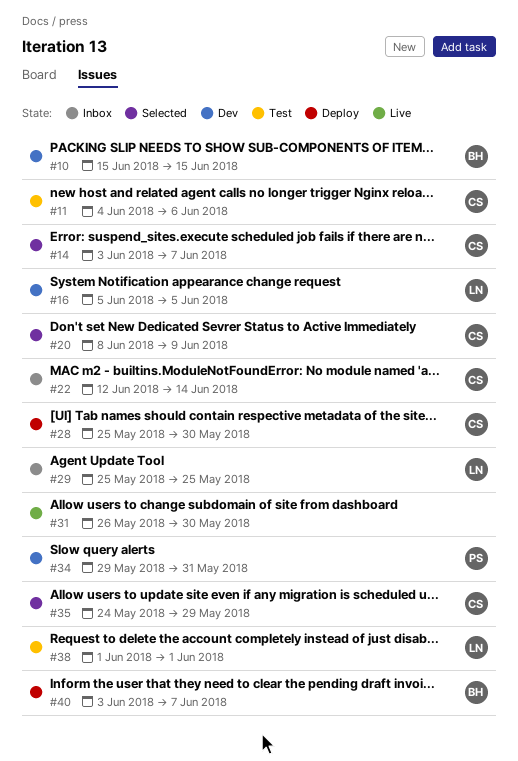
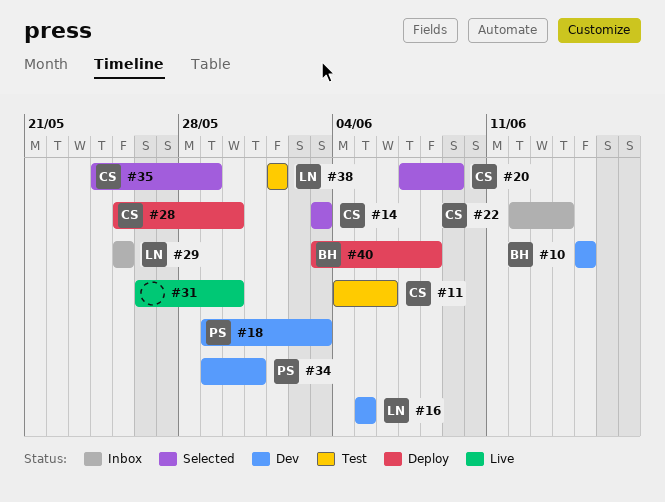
#14, due: Jun 7 -> Jun 3
#18: none -> present
#20, start: Jun 8 -> Jun 7
#40, due: Jun 7 -> Jun 8

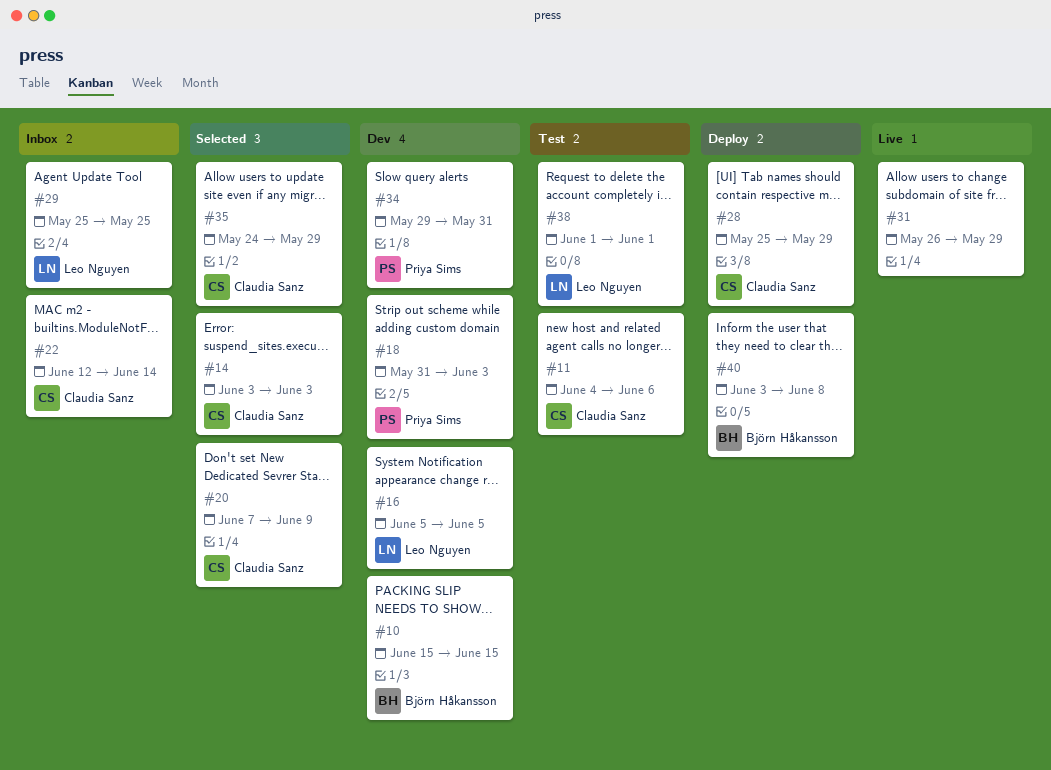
#18, start: May 29 -> May 31
#28, due: May 30 -> May 29
#31, due: May 30 -> May 29

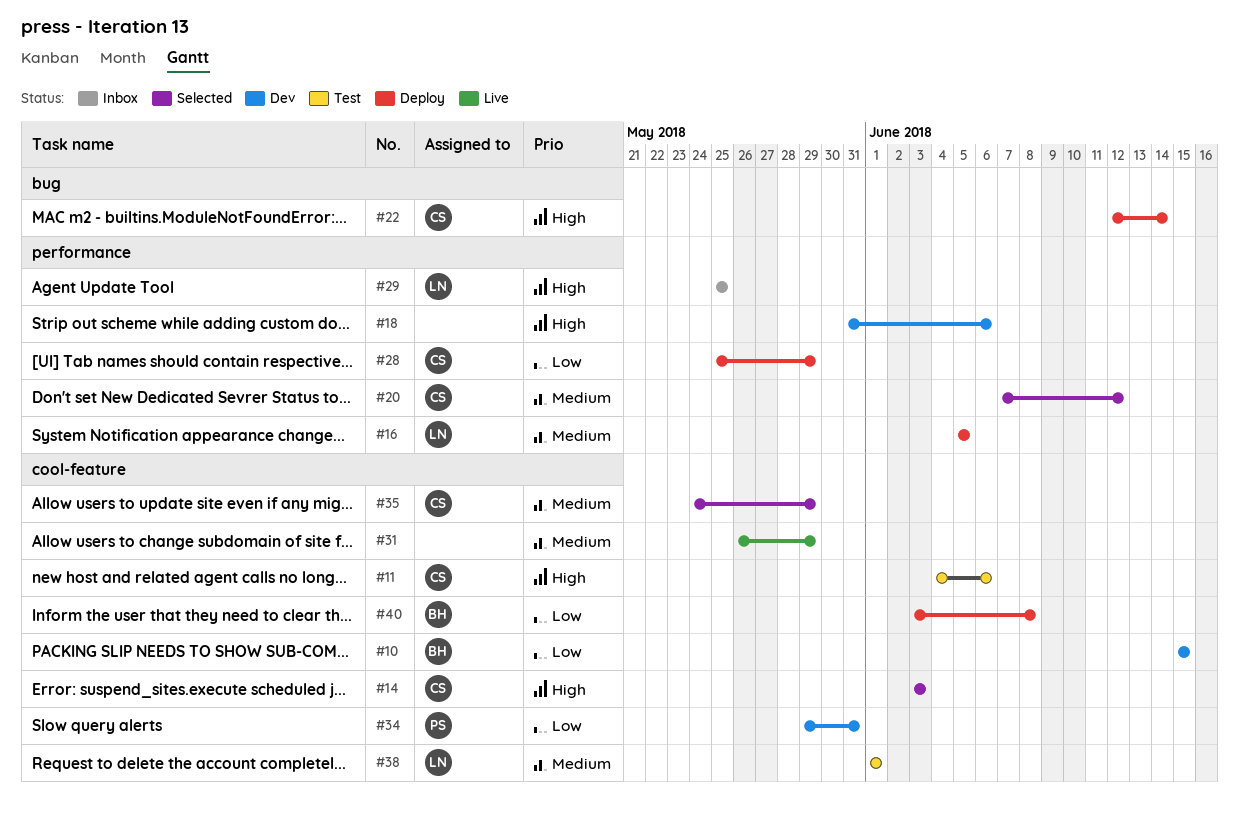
#16, status: Dev -> Deploy
#18, owner: Priya Sims -> none
#18, due: Jun 3 -> Jun 6
#20, due: Jun 9 -> Jun 12
#22, status: Inbox -> Deploy

